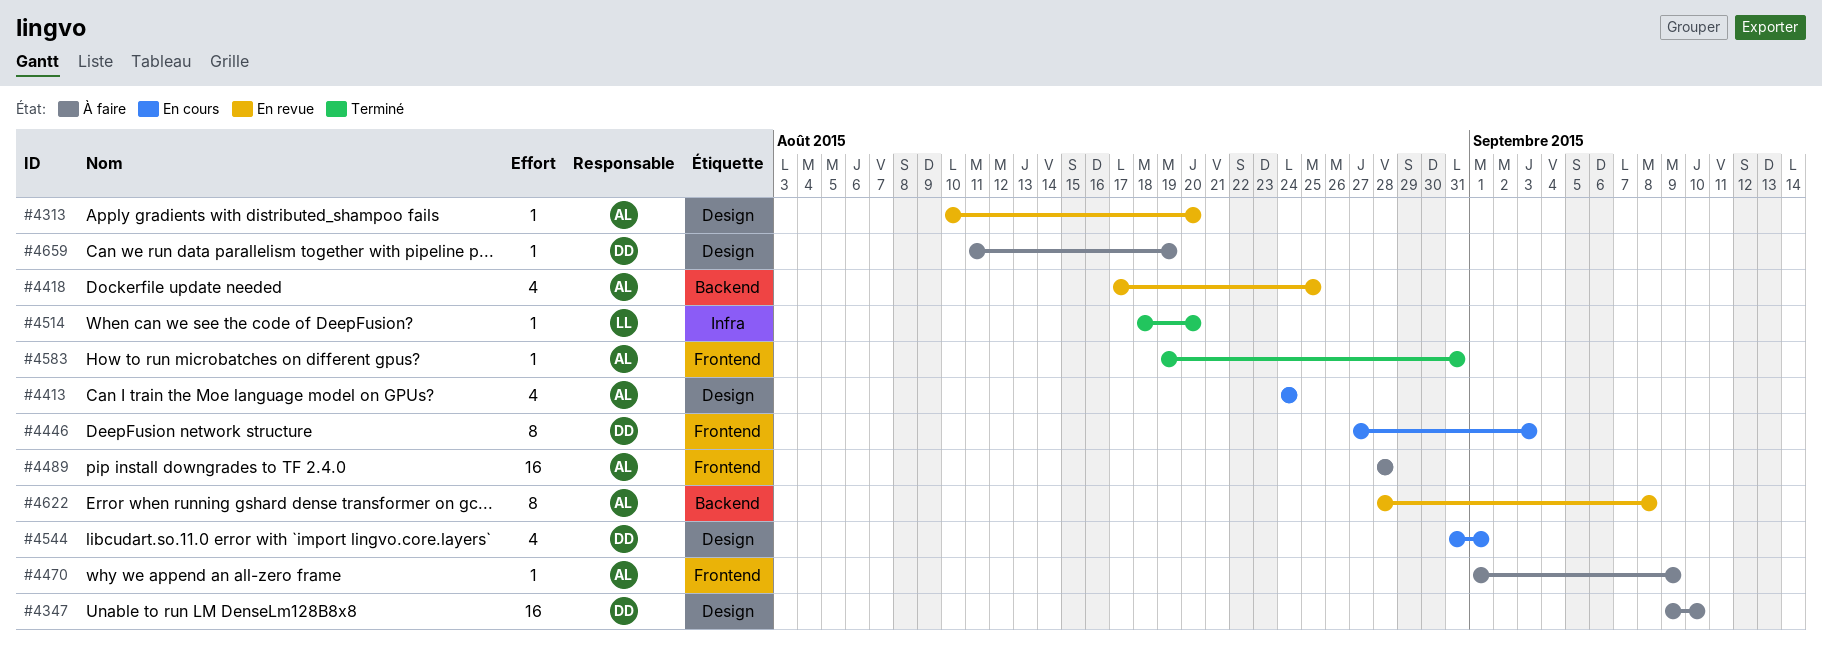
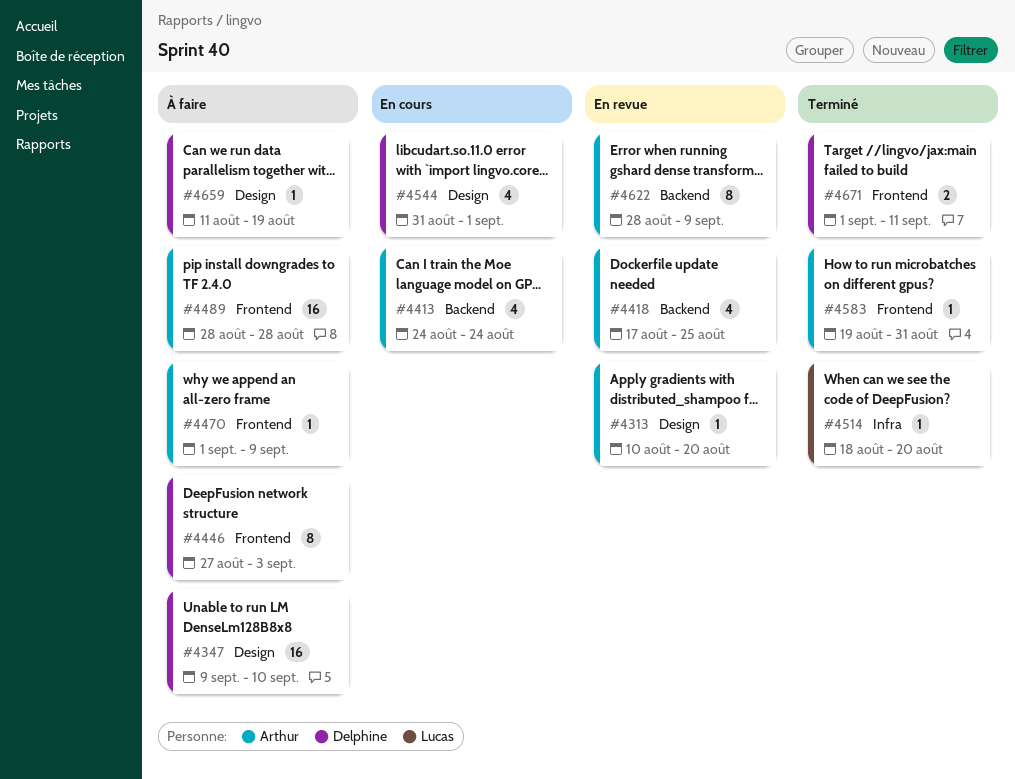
#4413, label: Design -> Backend
#4446, status: En cours -> À faire
#4622, due: Sep 8 -> Sep 9
#4671: none -> present

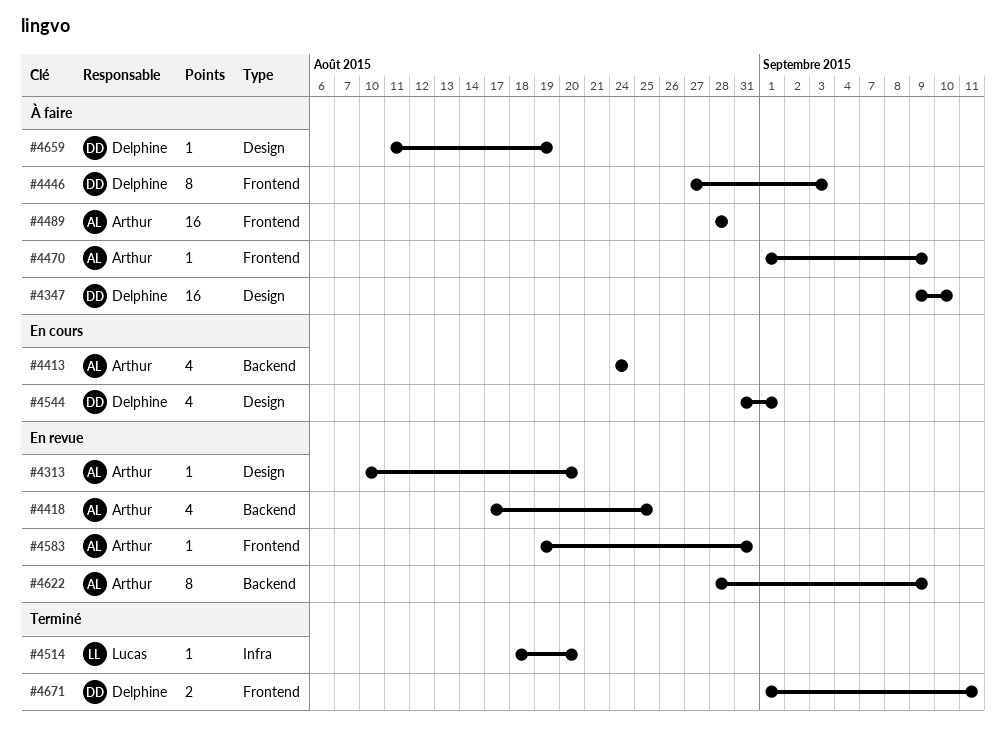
#4583, status: Terminé -> En revue

